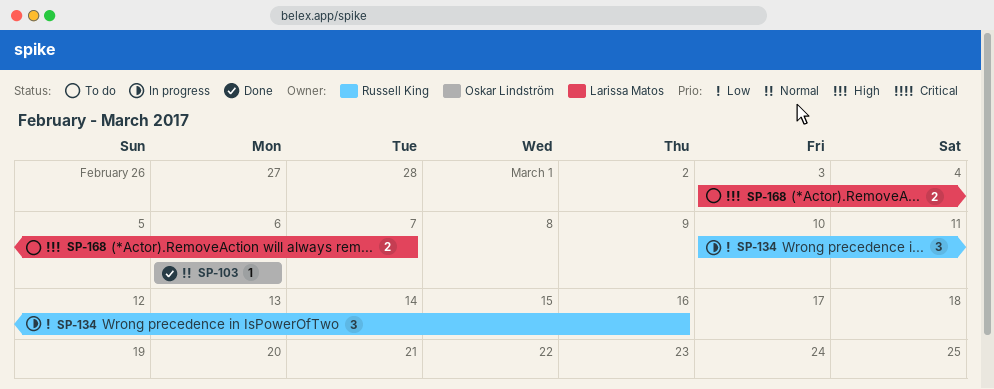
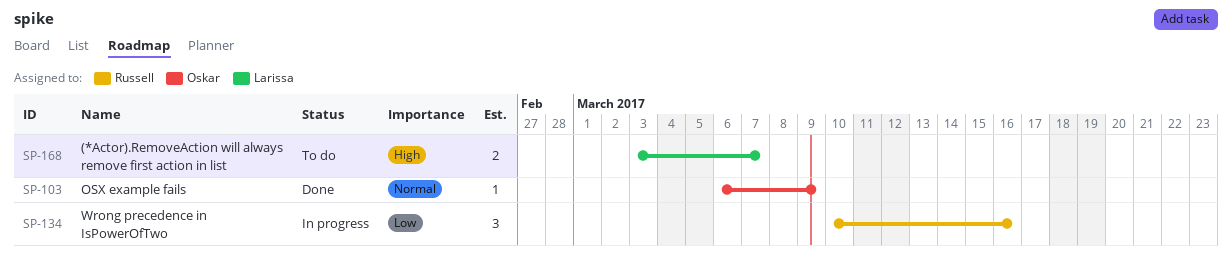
SP-103, due: Mar 6 -> Mar 9

